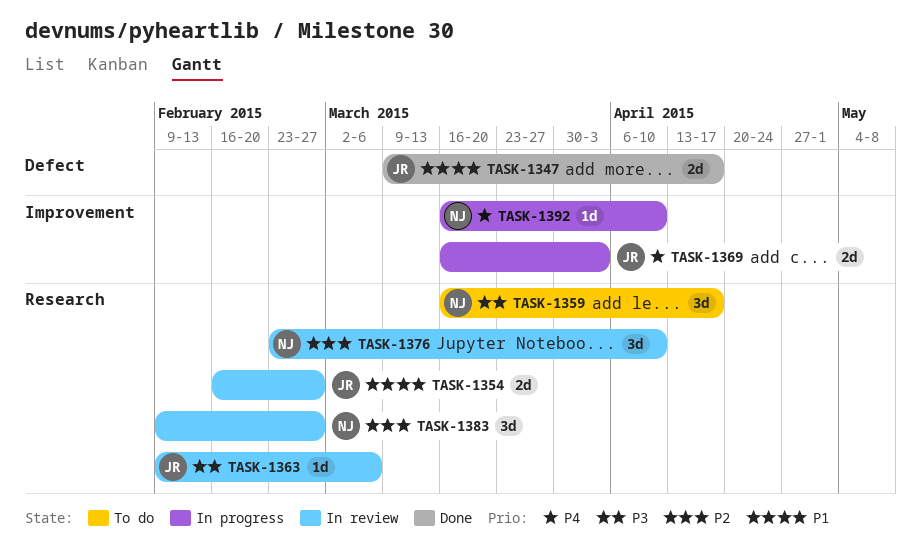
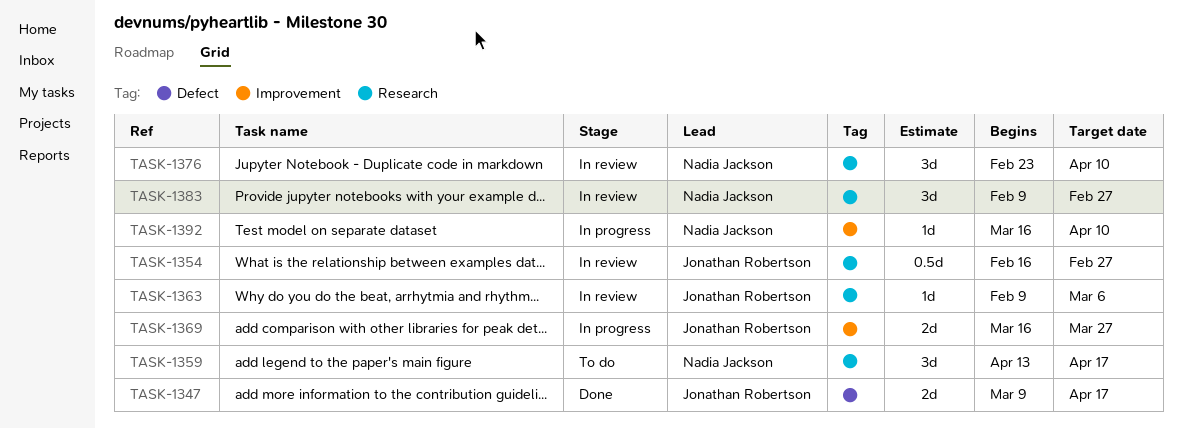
TASK-1354, estimate: 2d -> 0.5d
TASK-1359, start: Mar 16 -> Apr 13
TASK-1369, due: Apr 3 -> Mar 27

